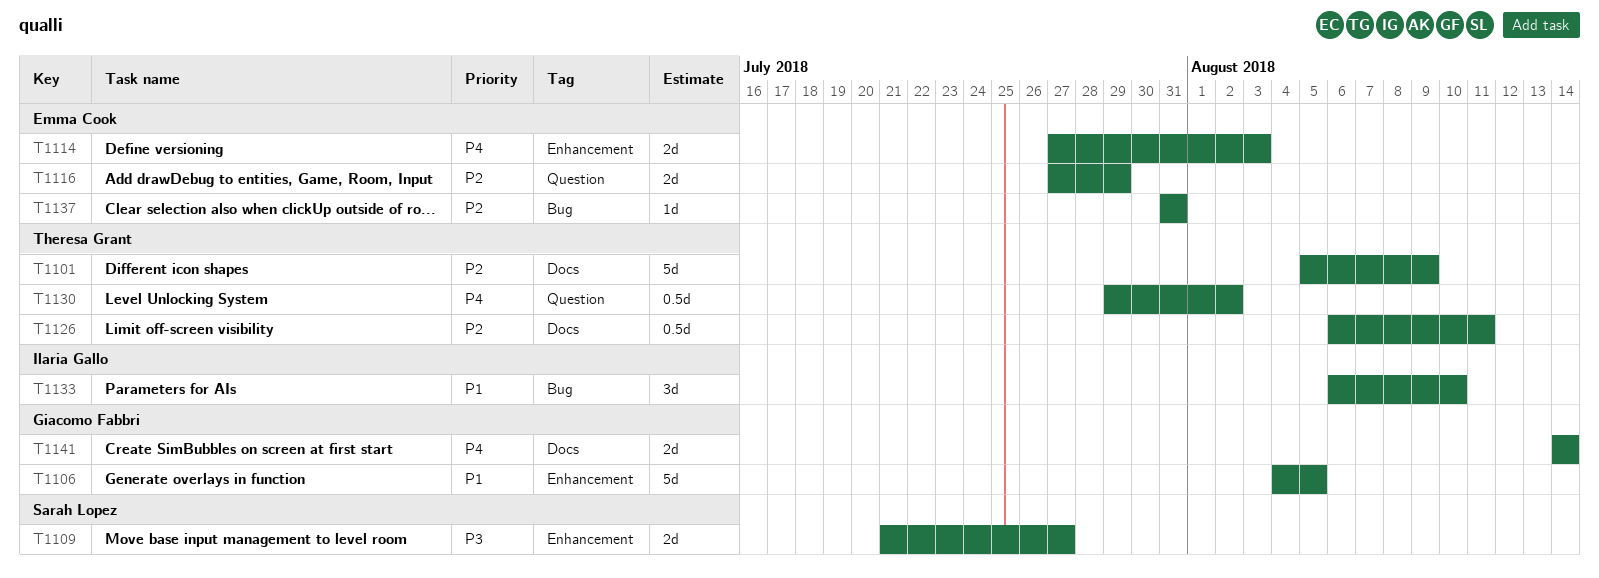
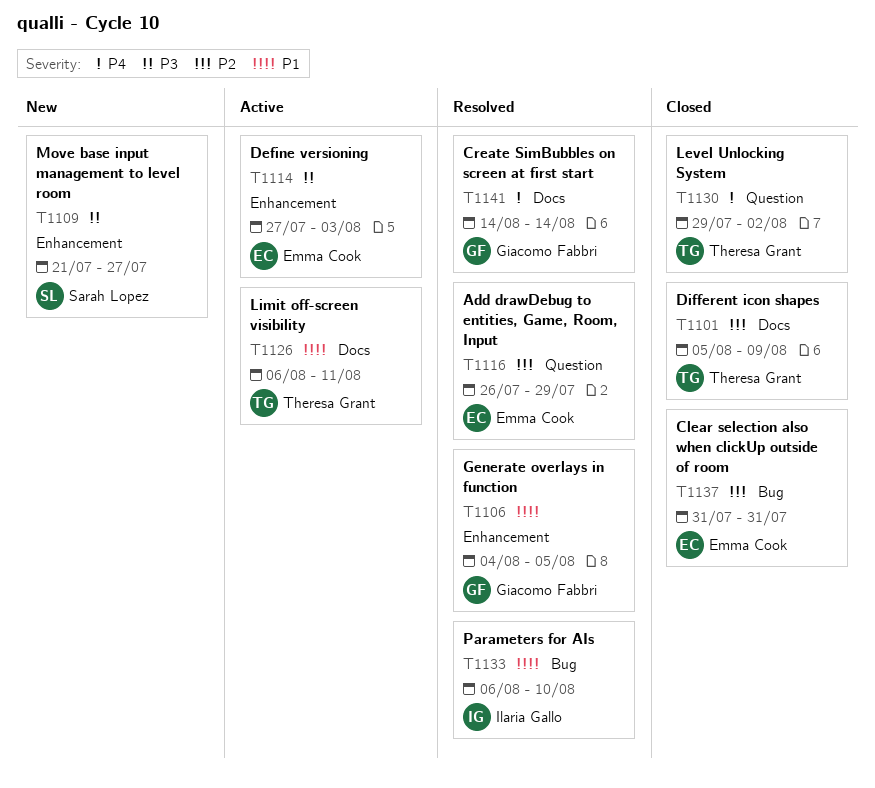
T1114, priority: P4 -> P3
T1116, start: Jul 27 -> Jul 26
T1126, priority: P2 -> P1

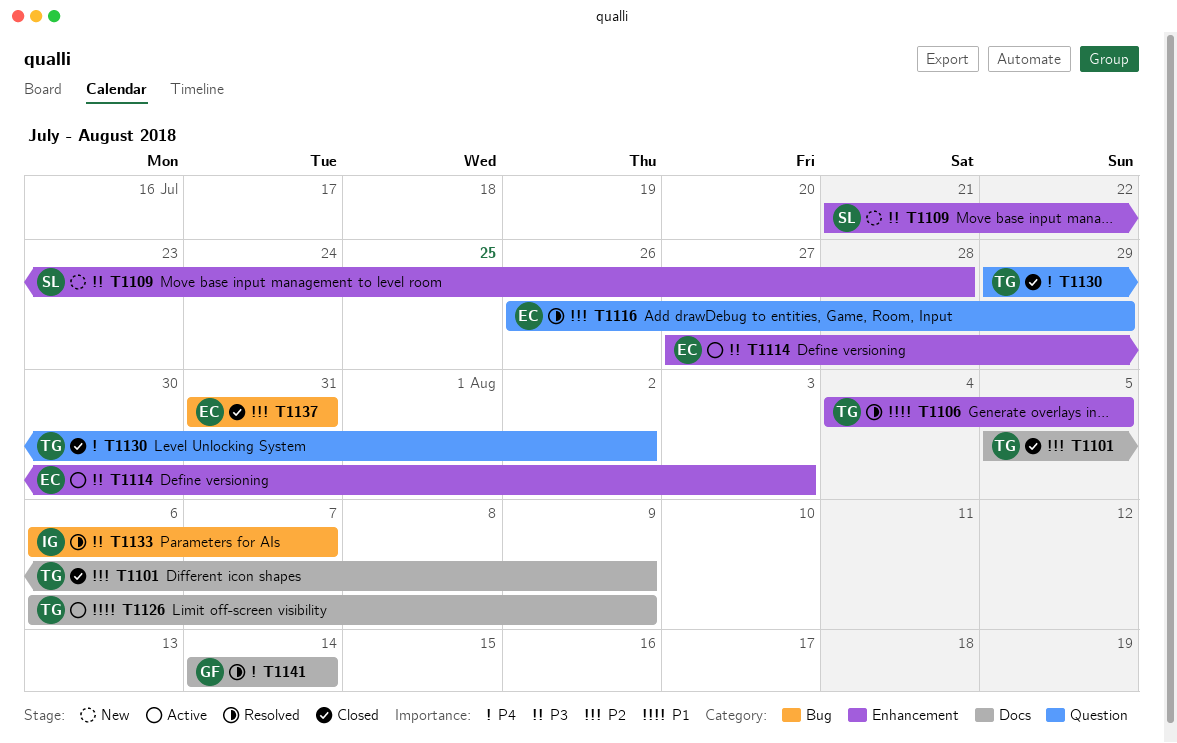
T1106, owner: Giacomo Fabbri -> Theresa Grant
T1109, due: Jul 27 -> Jul 28
T1126, due: Aug 11 -> Aug 9
T1133, priority: P1 -> P3
T1133, due: Aug 10 -> Aug 7

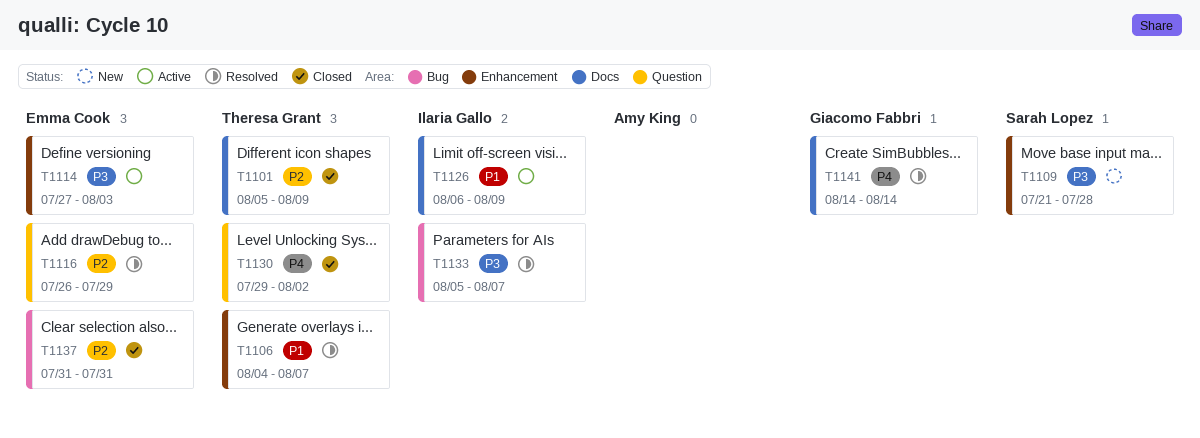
T1106, due: Aug 5 -> Aug 7
T1126, owner: Theresa Grant -> Ilaria Gallo
T1133, start: Aug 6 -> Aug 5

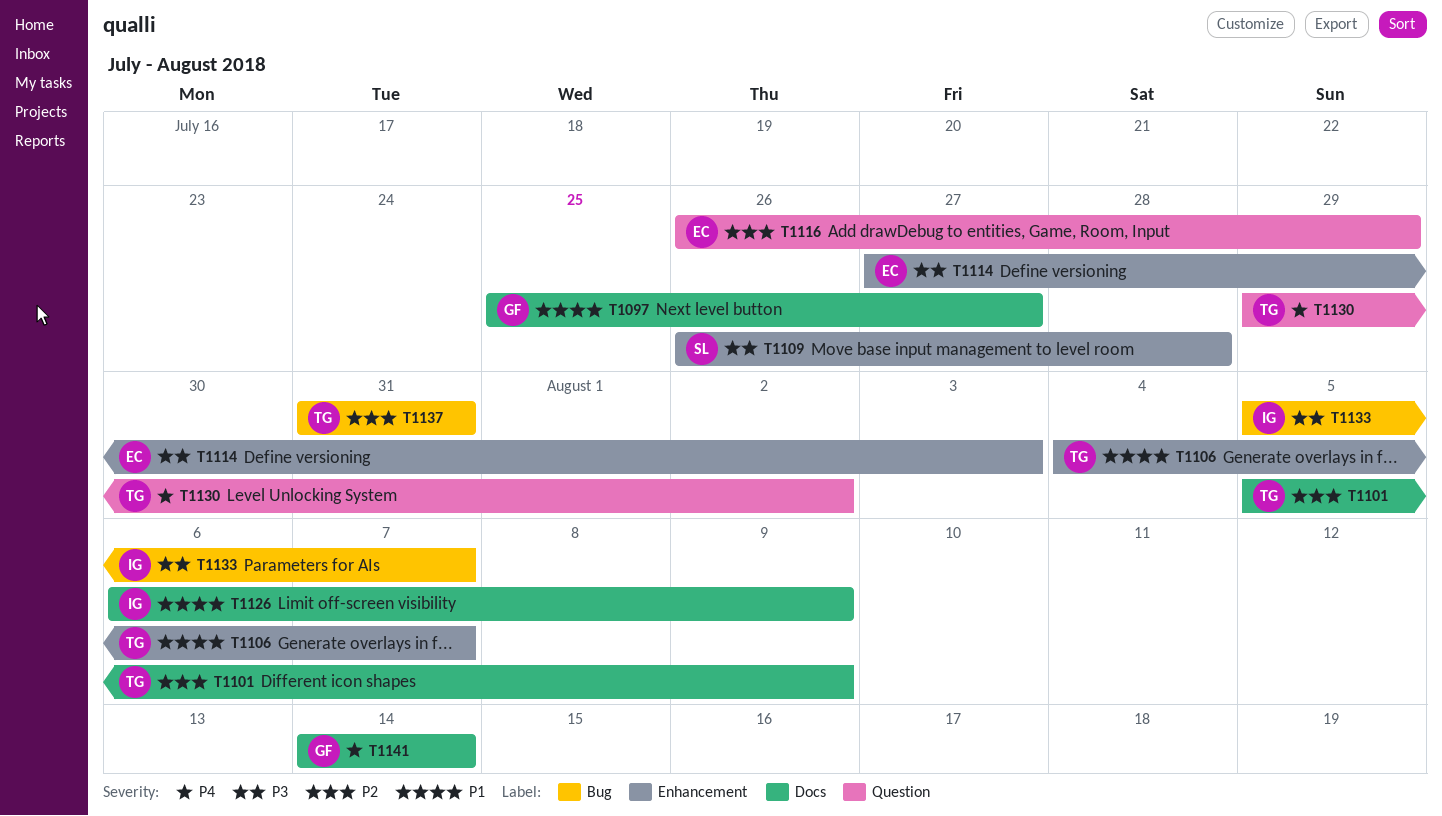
T1097: none -> present
T1109, start: Jul 21 -> Jul 26
T1137, owner: Emma Cook -> Theresa Grant

